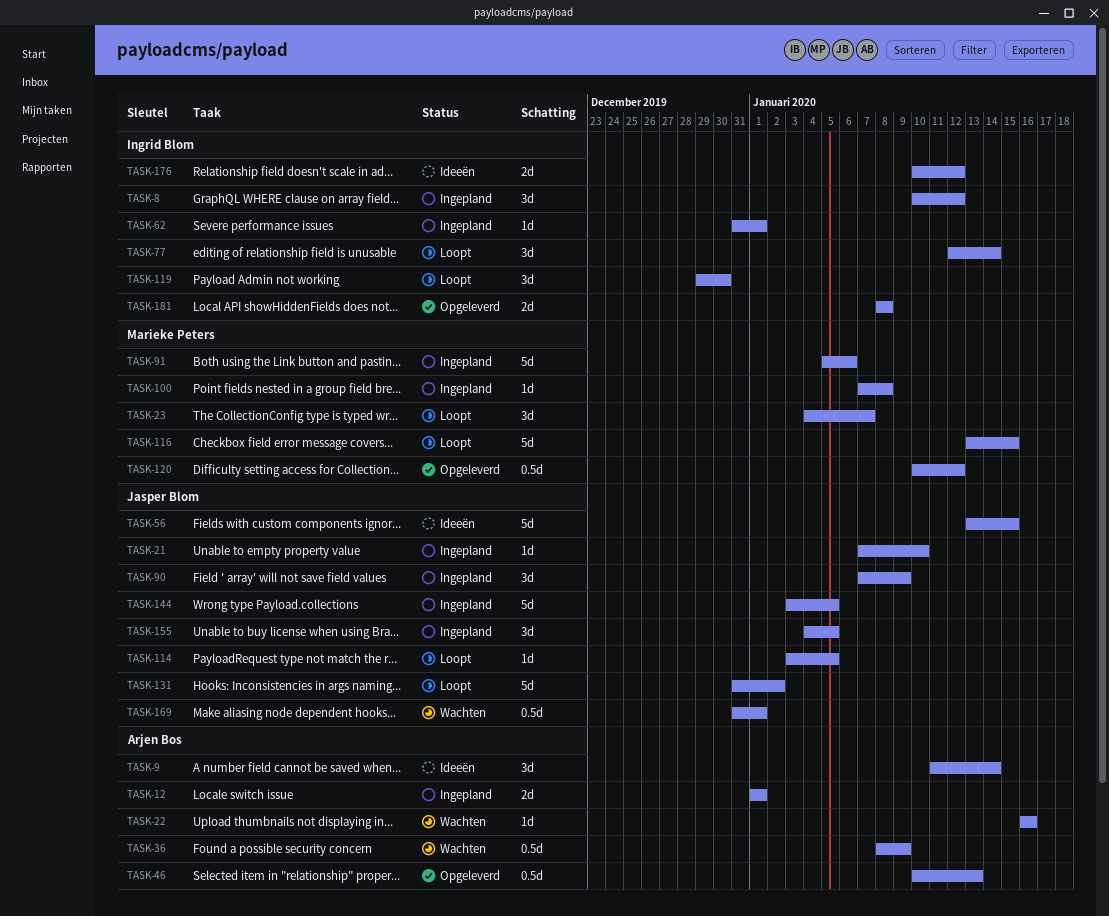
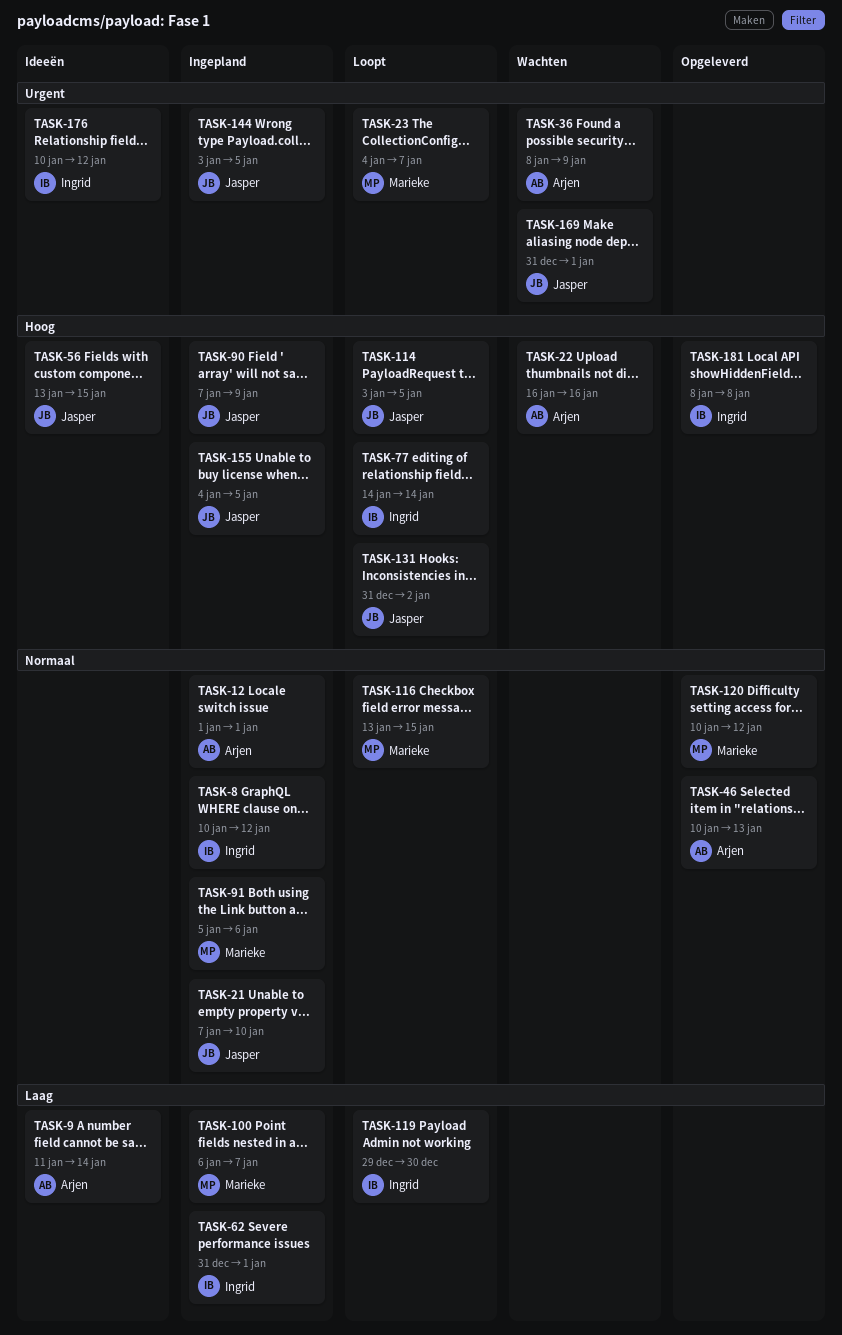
TASK-77, start: Jan 12 -> Jan 14
TASK-100, start: Jan 7 -> Jan 6
TASK-100, due: Jan 8 -> Jan 7

